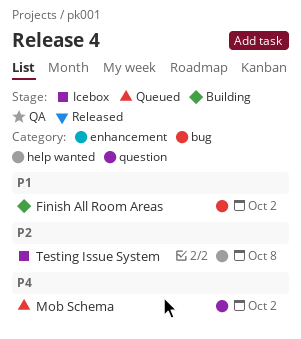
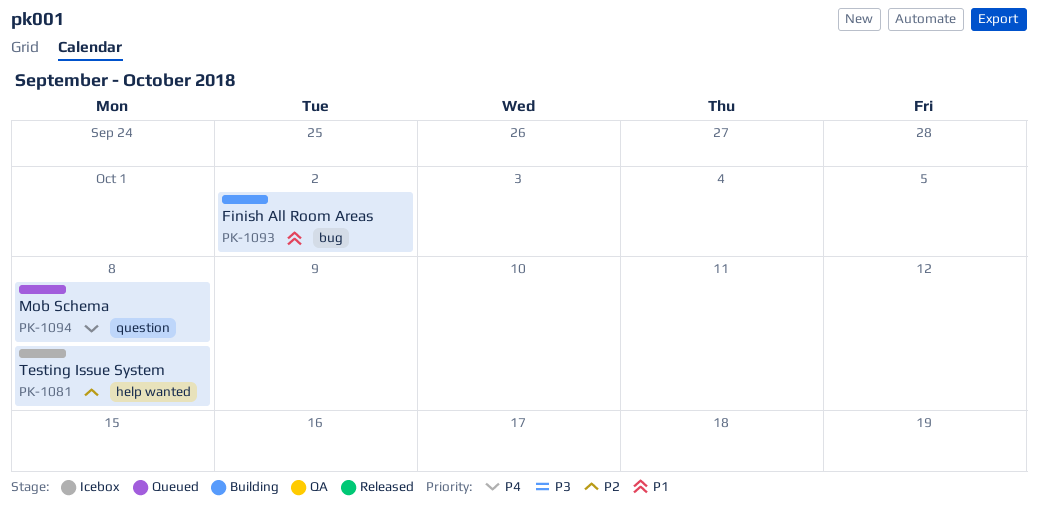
Mob Schema, due: Oct 2 -> Oct 8

